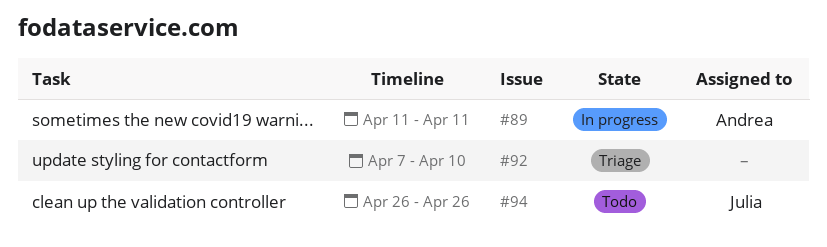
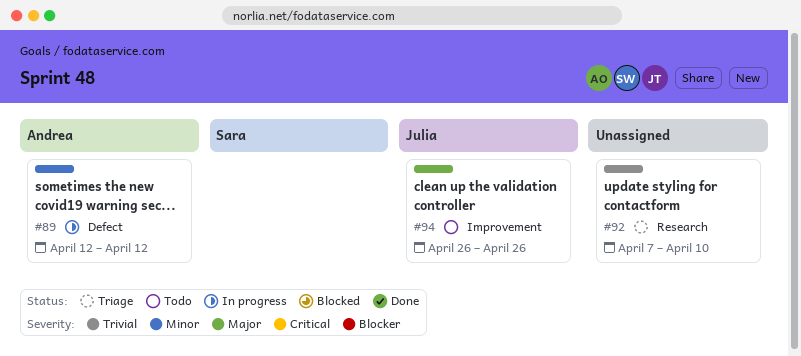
#89, start: Apr 11 -> Apr 12
#89, due: Apr 11 -> Apr 12

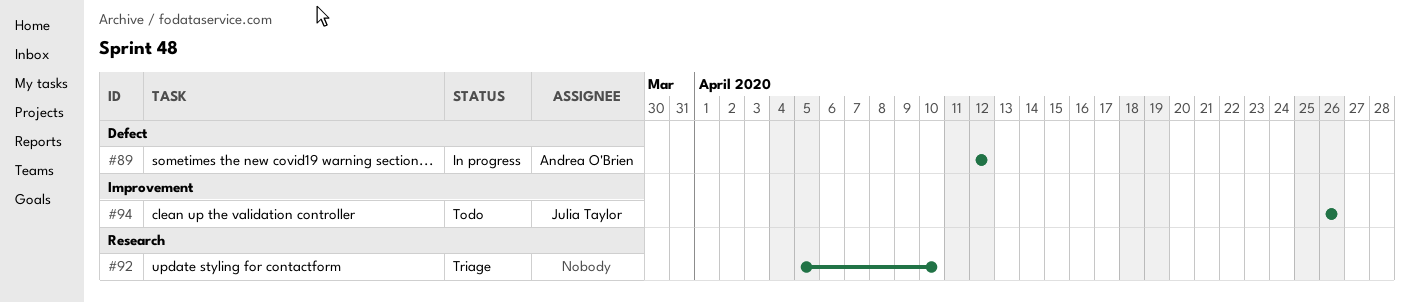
#92, start: Apr 7 -> Apr 5

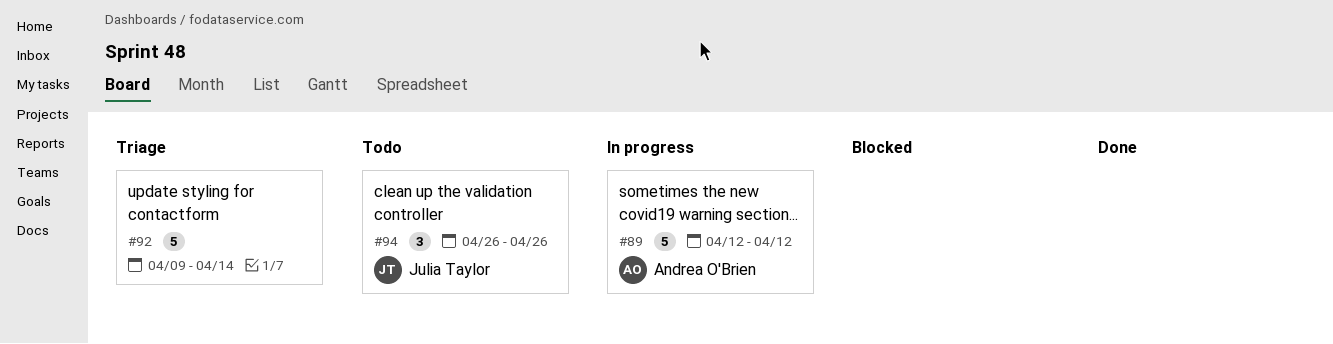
#92, start: Apr 5 -> Apr 9
#92, due: Apr 10 -> Apr 14

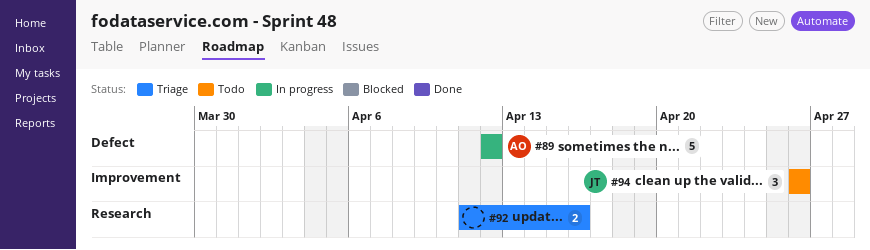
#92, estimate: 5 -> 2
#92, start: Apr 9 -> Apr 11
#92, due: Apr 14 -> Apr 16

